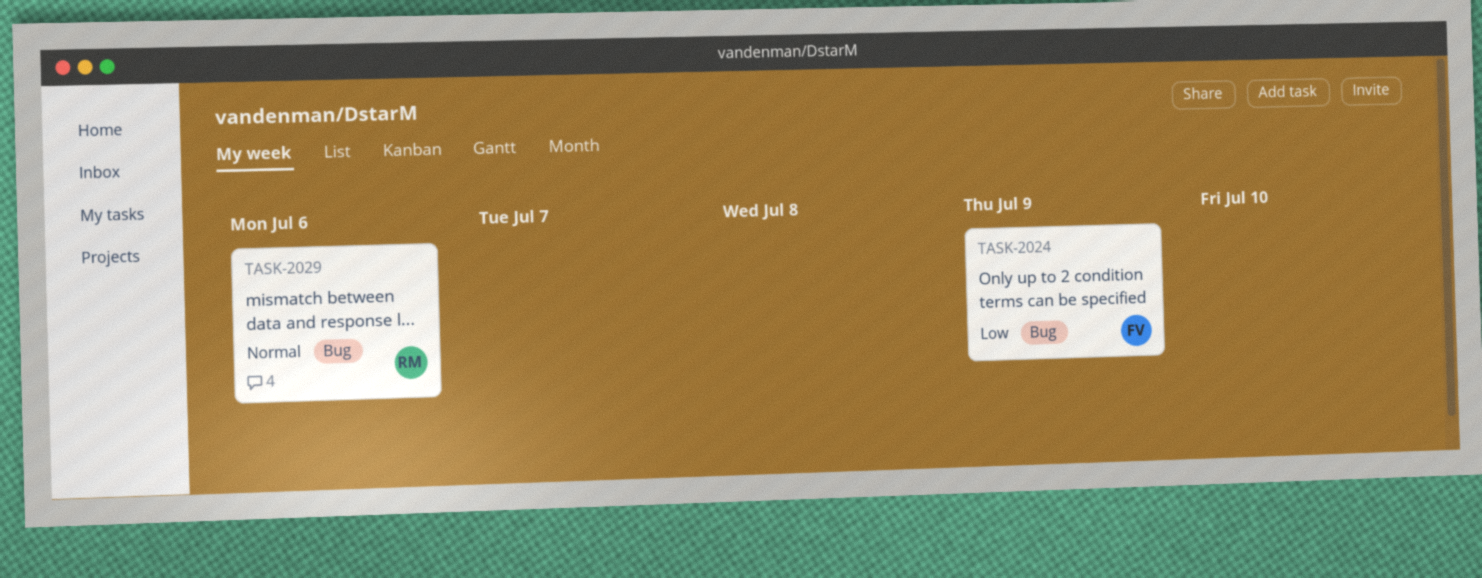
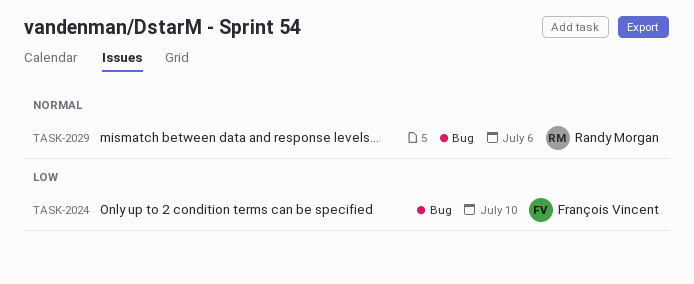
TASK-2024, due: Jul 9 -> Jul 10

